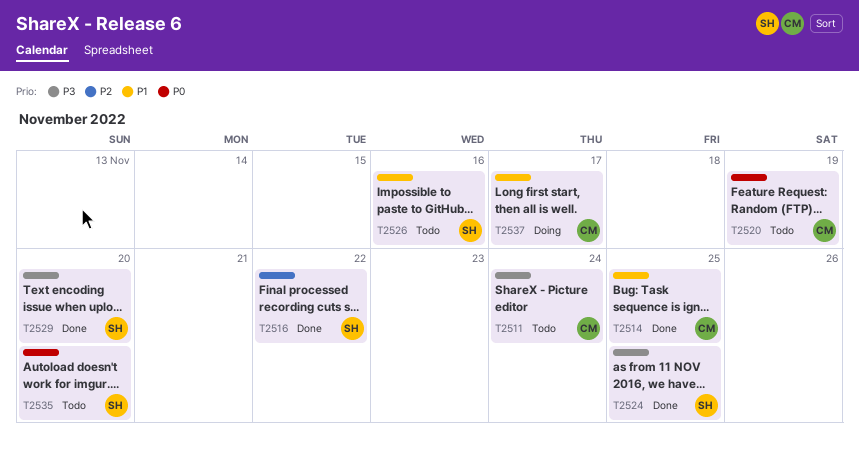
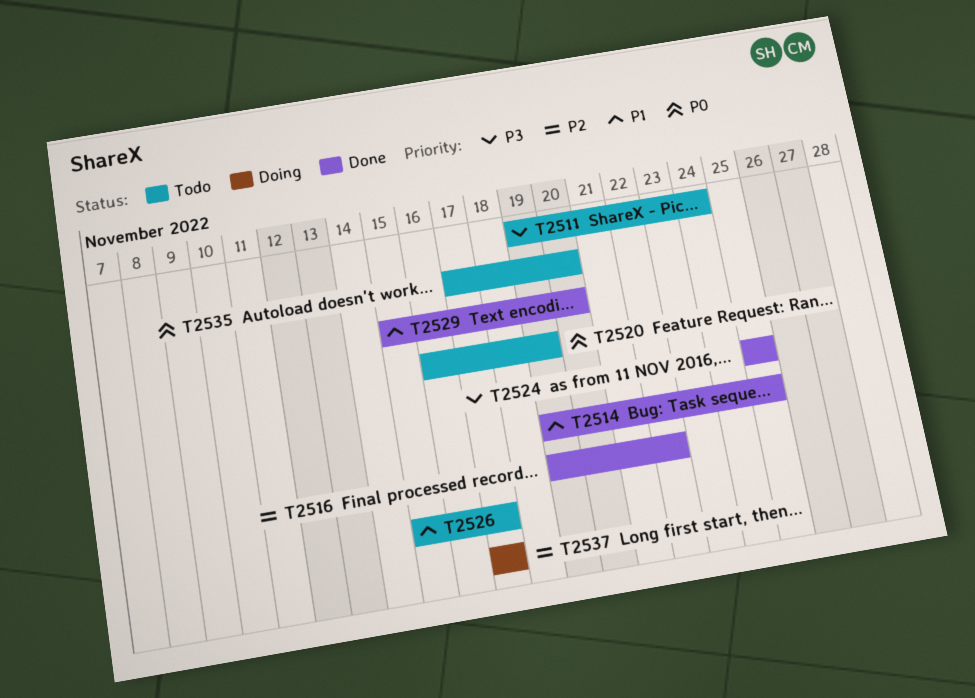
T2526, due: Nov 16 -> Nov 17
T2529, priority: P3 -> P1
T2537, priority: P1 -> P2

